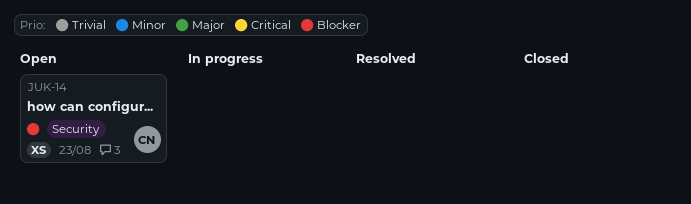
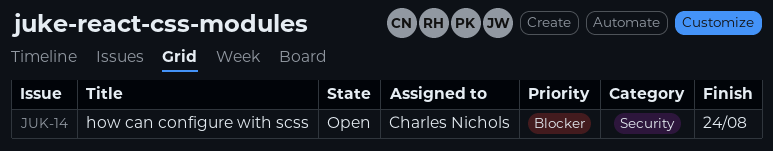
JUK-14, due: Aug 23 -> Aug 24

